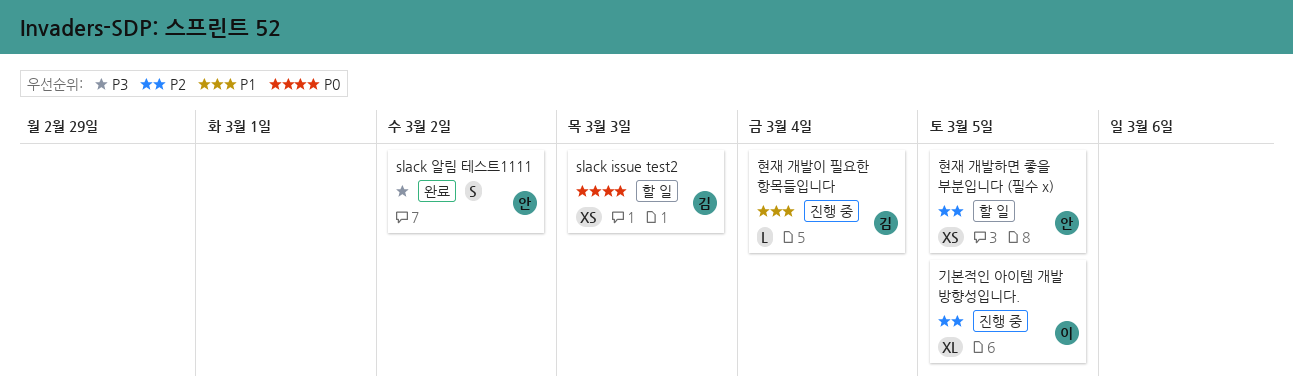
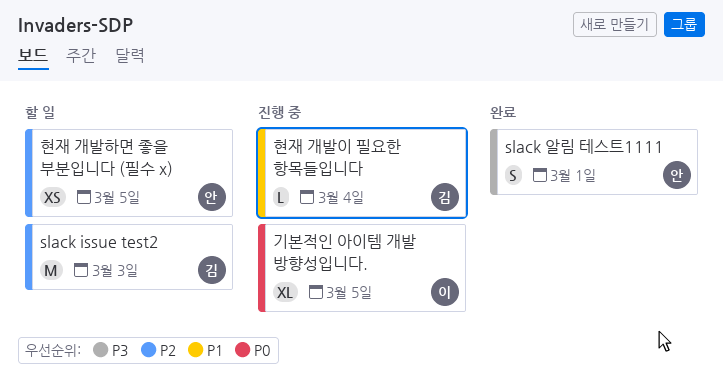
slack issue test2, priority: P0 -> P2
slack issue test2, estimate: XS -> M
slack 알림 테스트1111, due: Mar 2 -> Mar 1
기본적인 아이템 개발 방향성입니다., priority: P2 -> P0

